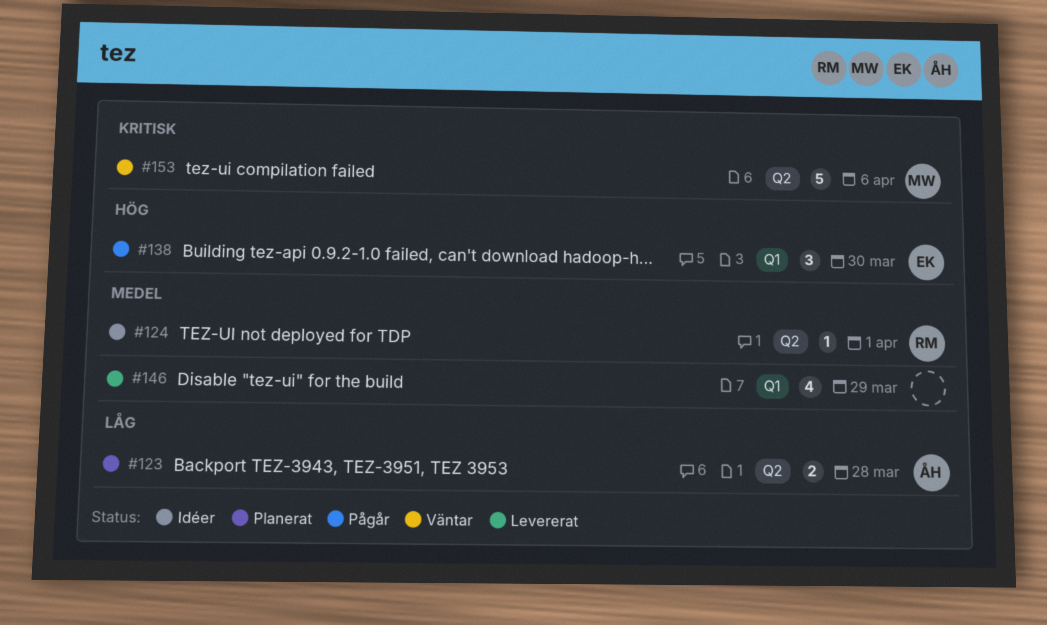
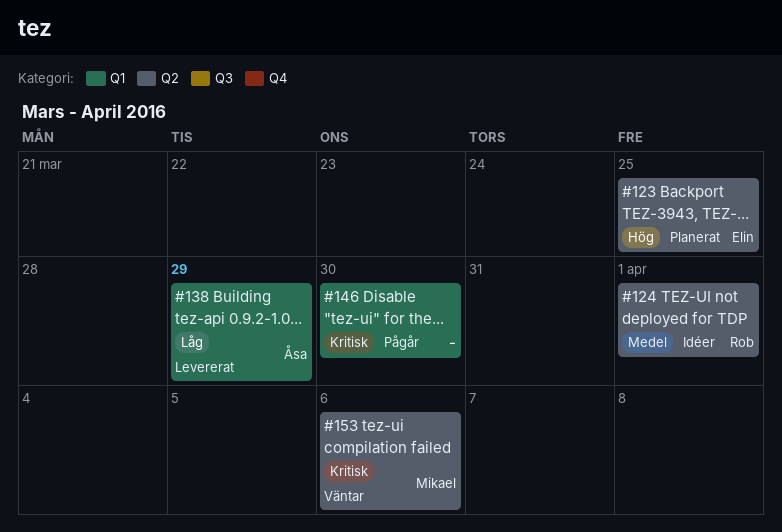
#123, owner: Åsa -> Elin
#123, priority: Låg -> Hög
#123, due: Mar 28 -> Mar 25
#138, status: Pågår -> Levererat
#138, owner: Elin -> Åsa
#138, priority: Hög -> Låg
#138, due: Mar 30 -> Mar 29
#146, status: Levererat -> Pågår
#146, priority: Medel -> Kritisk
#146, due: Mar 29 -> Mar 30

